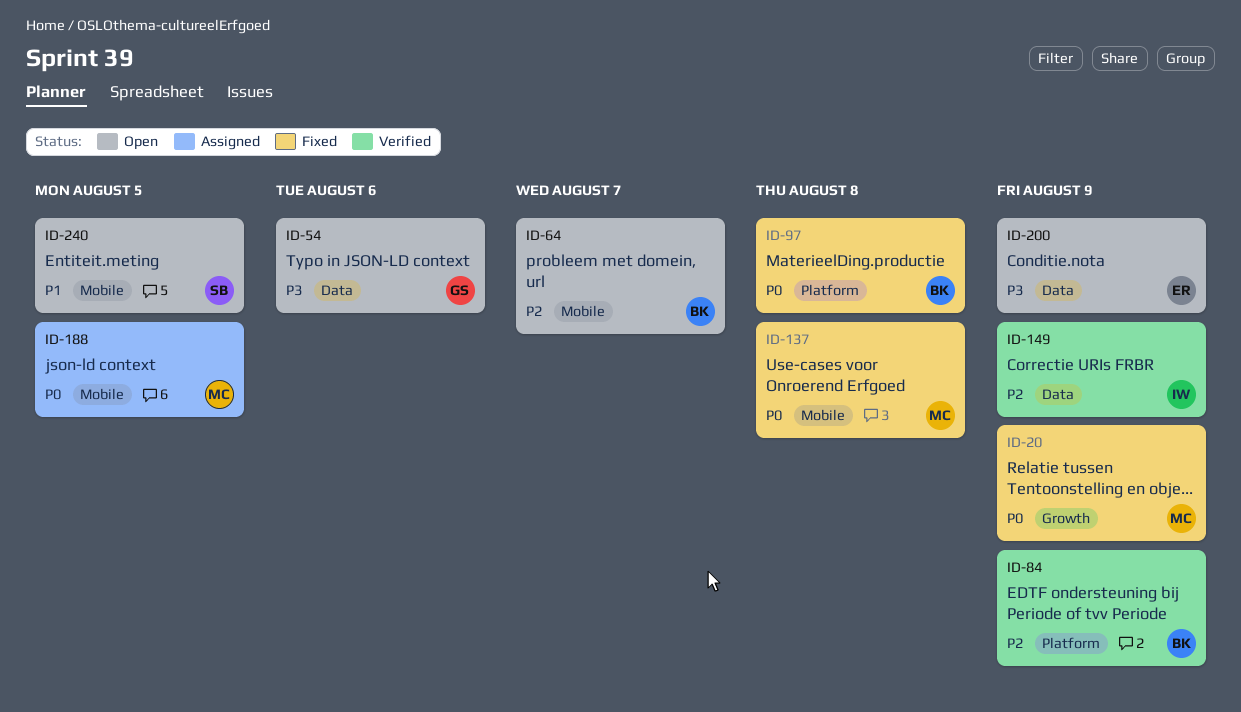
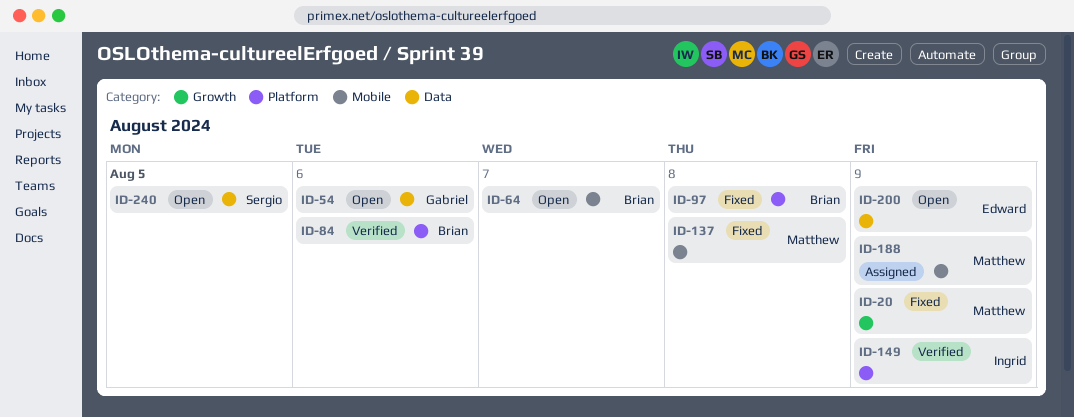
ID-84, due: Aug 9 -> Aug 6
ID-149, label: Data -> Platform
ID-188, due: Aug 5 -> Aug 9
ID-240, label: Mobile -> Data

